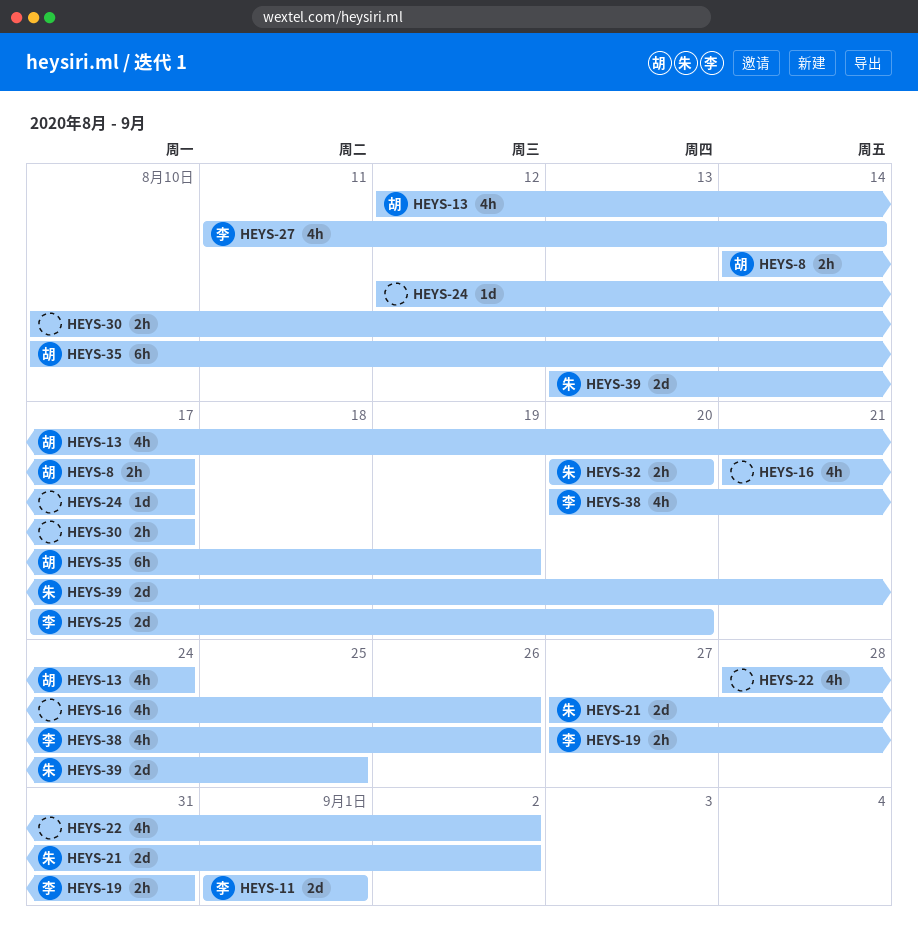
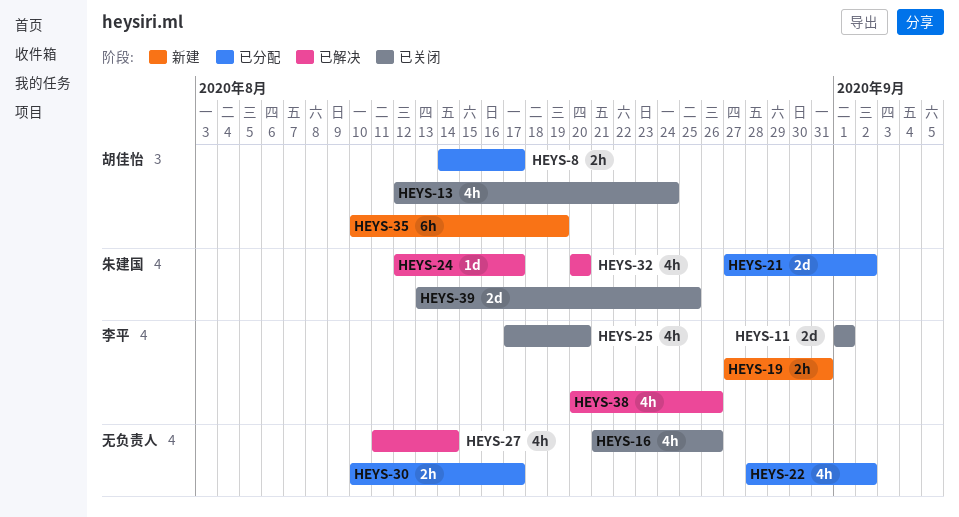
HEYS-24, owner: none -> 朱建国
HEYS-25, estimate: 2d -> 4h
HEYS-27, owner: 李平 -> none
HEYS-32, estimate: 2h -> 4h

